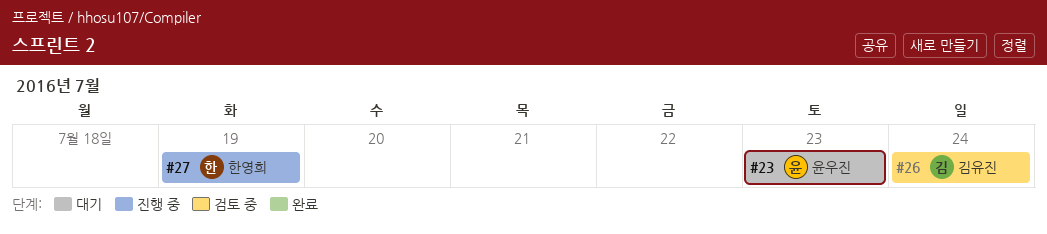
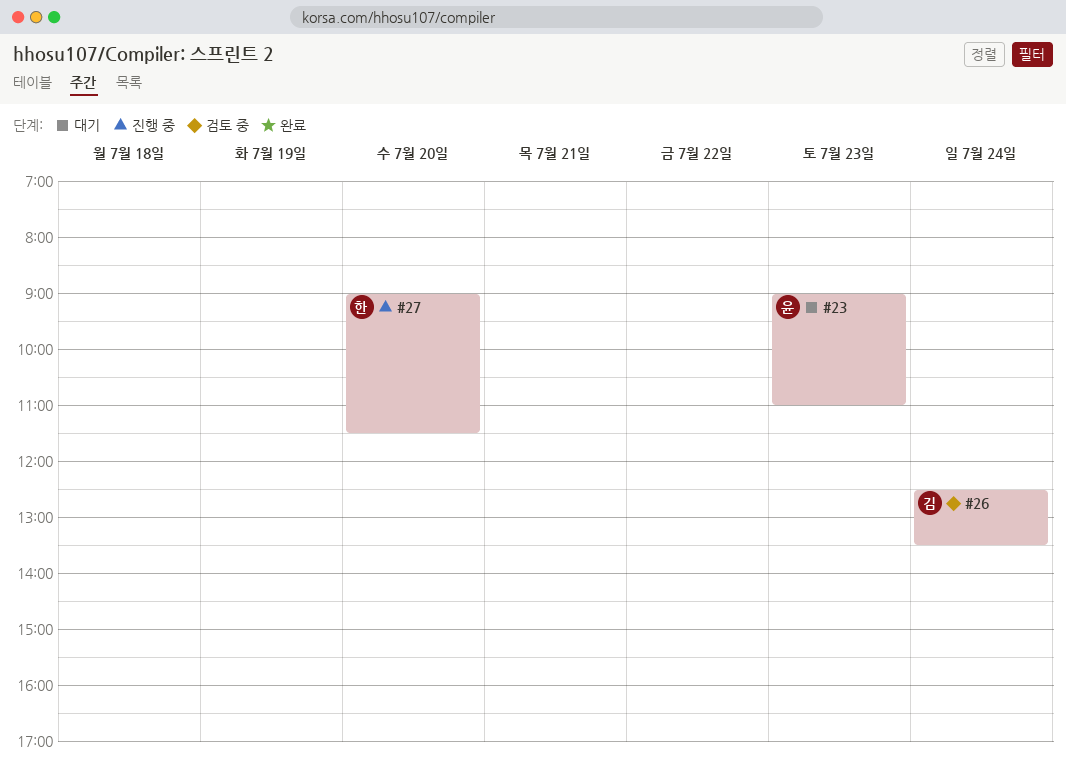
#27, day: Jul 19 -> Jul 20

